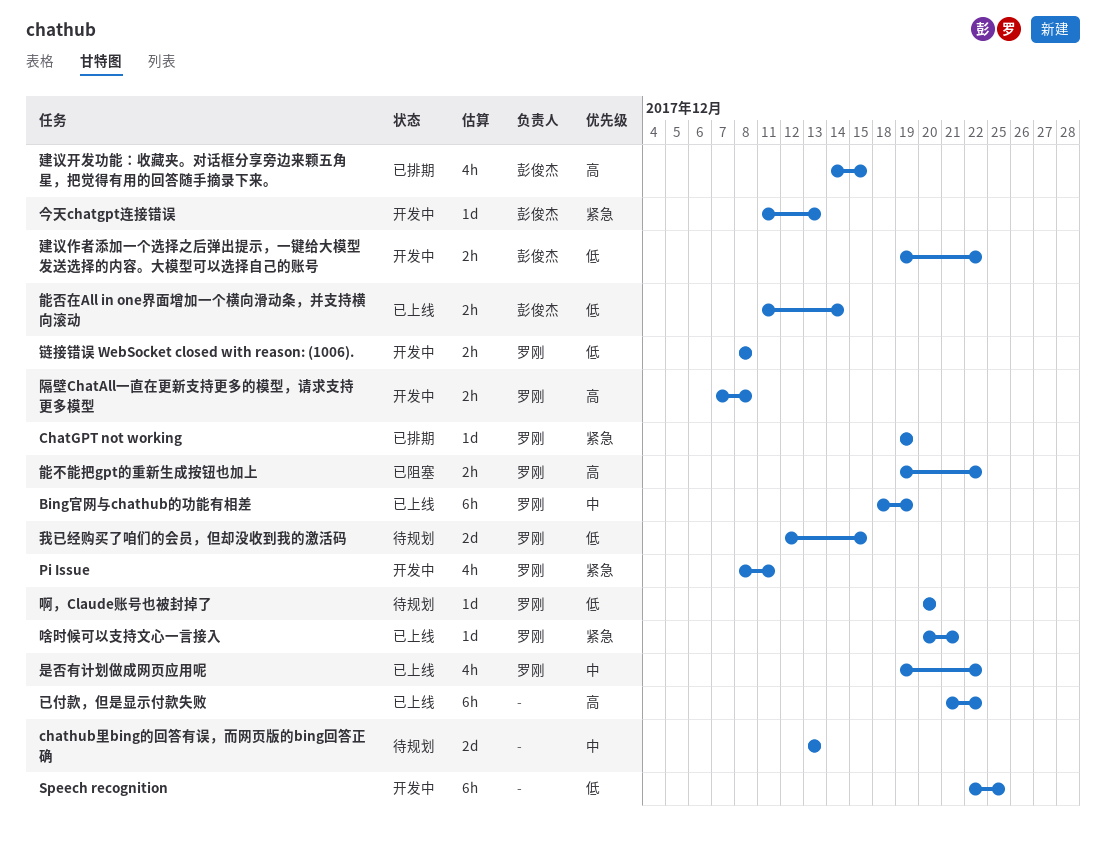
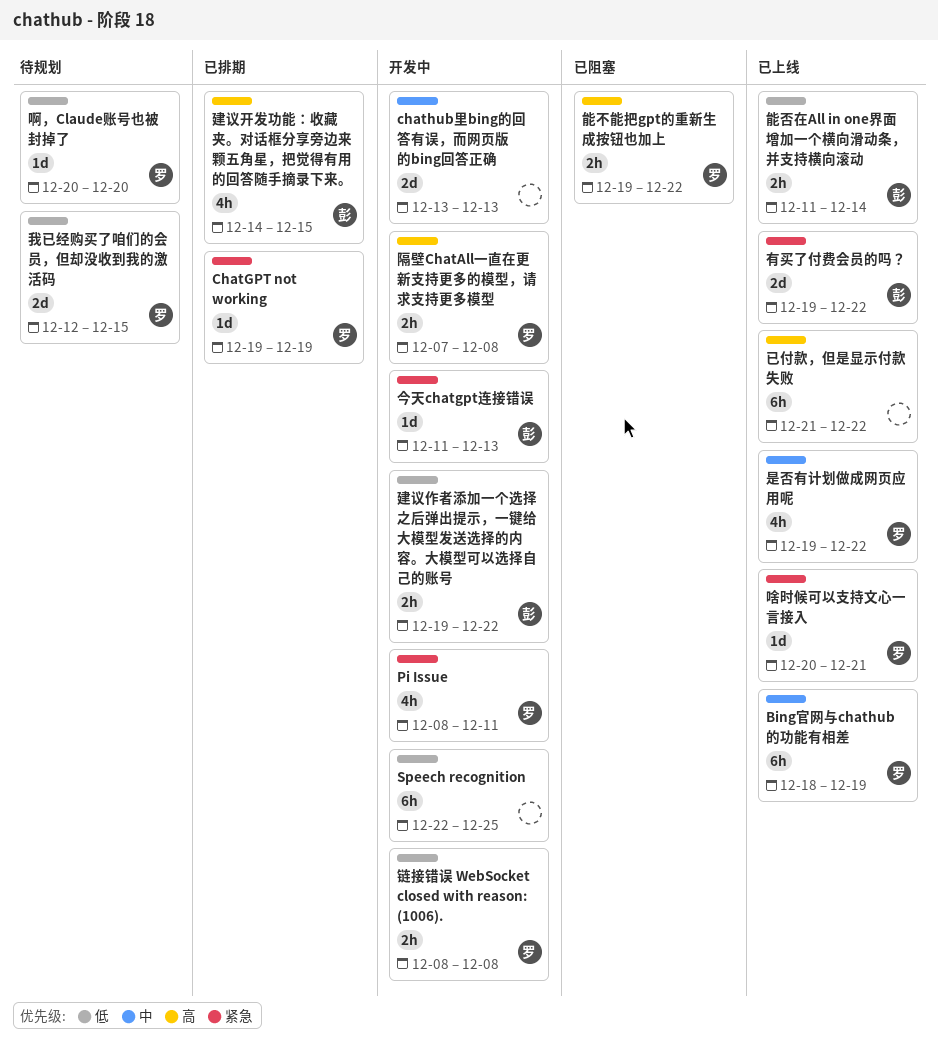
chathub里bing的回答有误，而网页版的bing回答正确, status: 待规划 -> 开发中
有买了付费会员的吗？: none -> present

